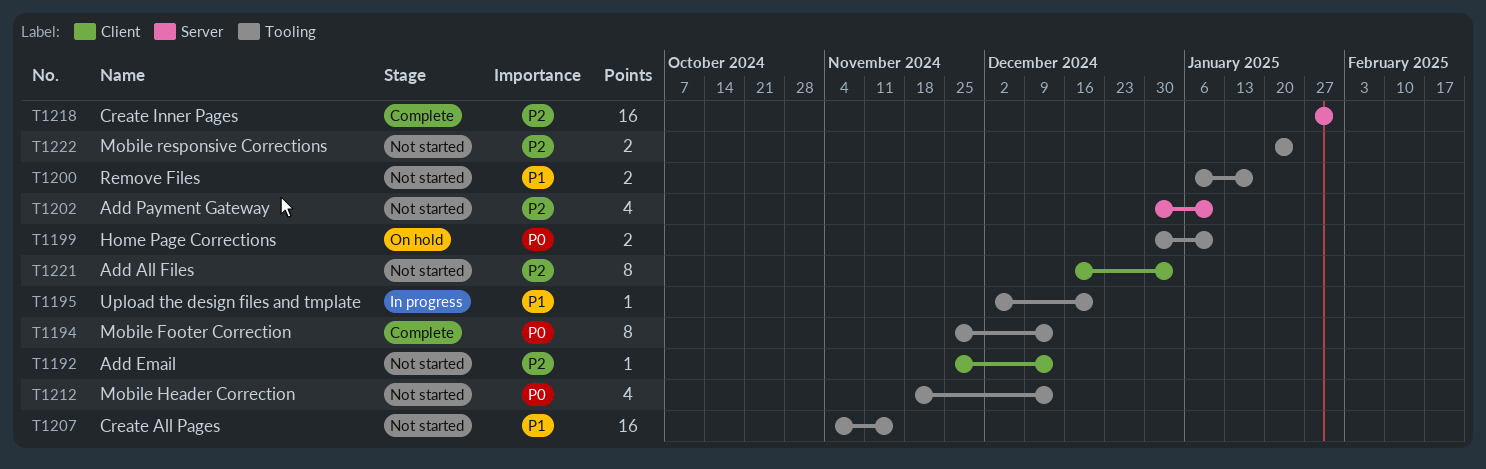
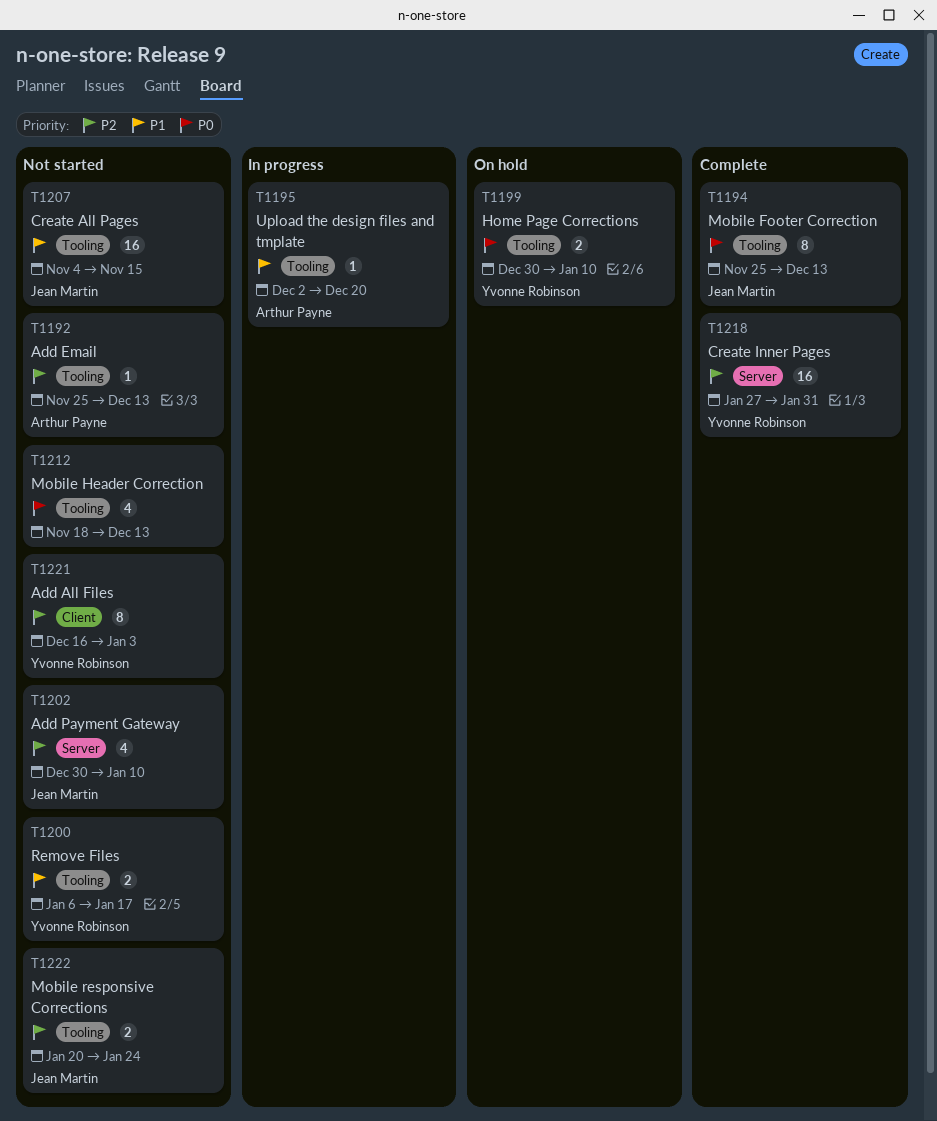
T1192, label: Client -> Tooling

